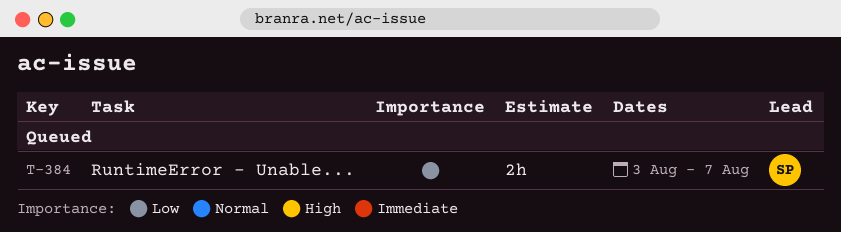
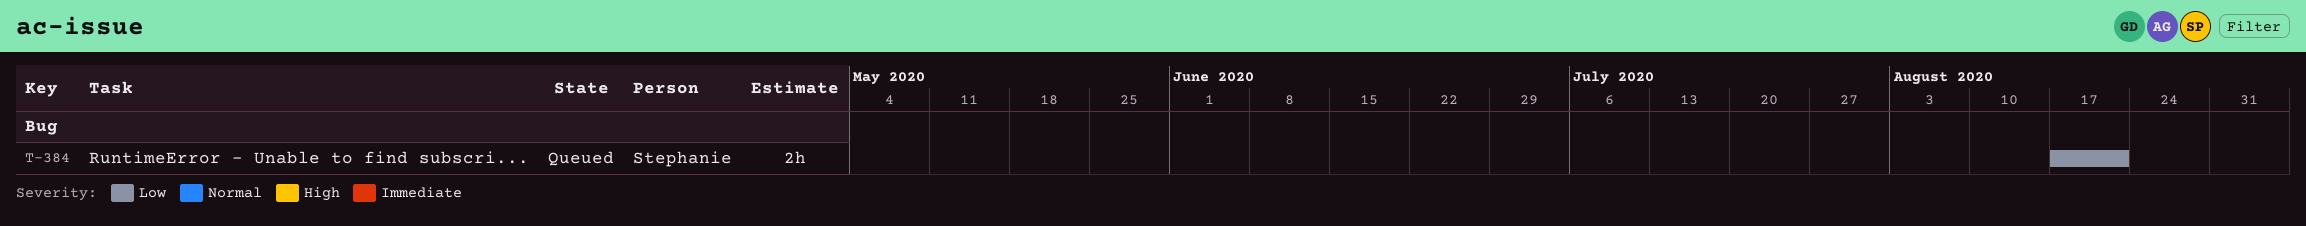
T-384, start: Aug 3 -> Aug 17
T-384, due: Aug 7 -> Aug 21

